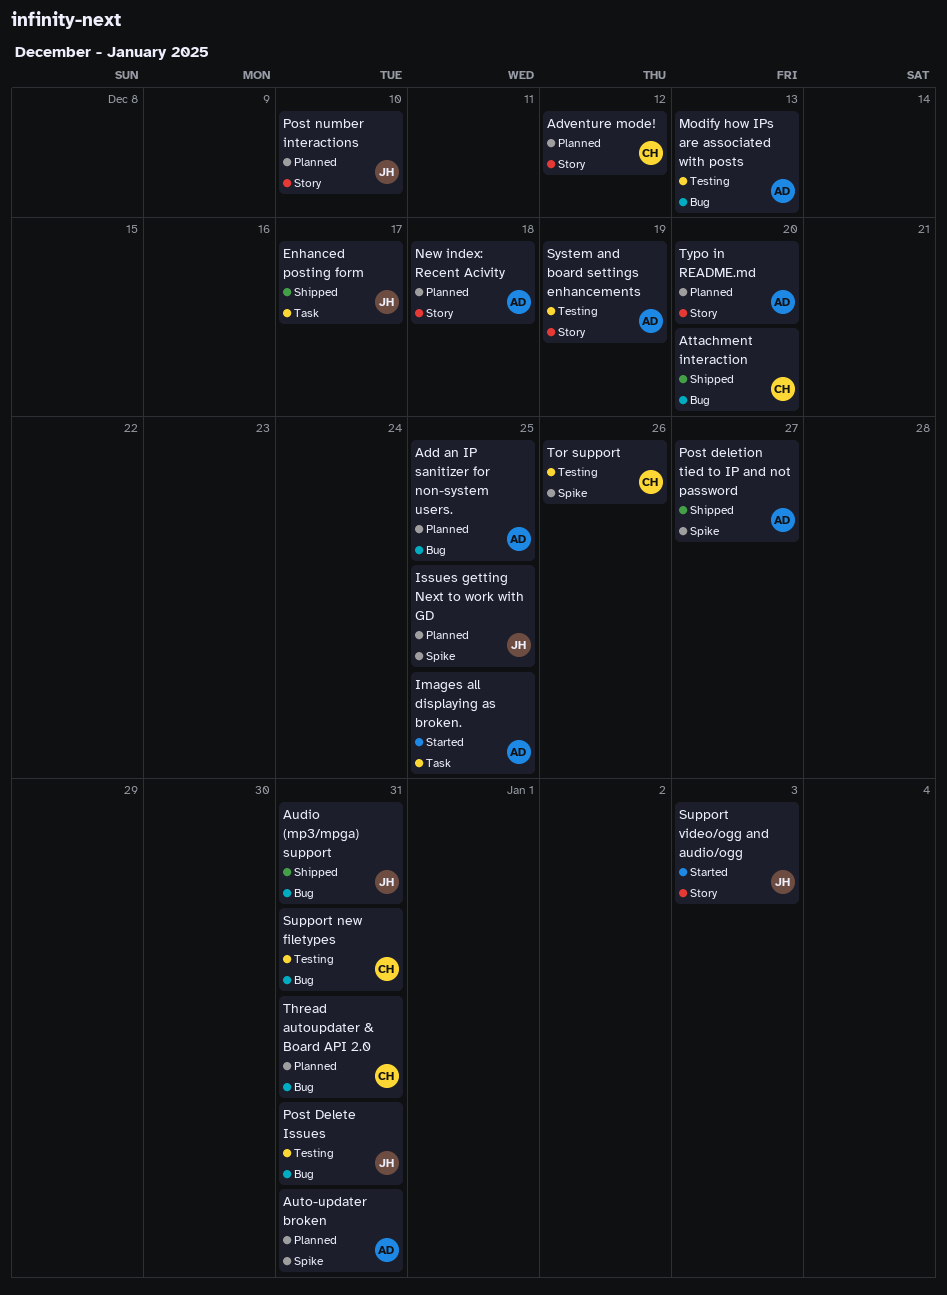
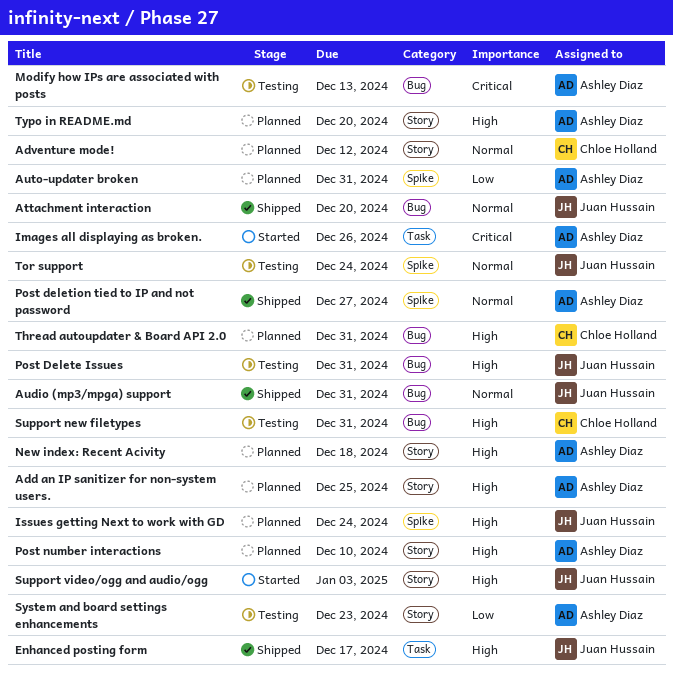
Add an IP sanitizer for non-system users., label: Bug -> Story
Attachment interaction, owner: Chloe Holland -> Juan Hussain
Images all displaying as broken., due: Dec 25 -> Dec 26
Issues getting Next to work with GD, due: Dec 25 -> Dec 24
Post number interactions, owner: Juan Hussain -> Ashley Diaz
System and board settings enhancements, due: Dec 19 -> Dec 23
Tor support, owner: Chloe Holland -> Juan Hussain
Tor support, due: Dec 26 -> Dec 24

